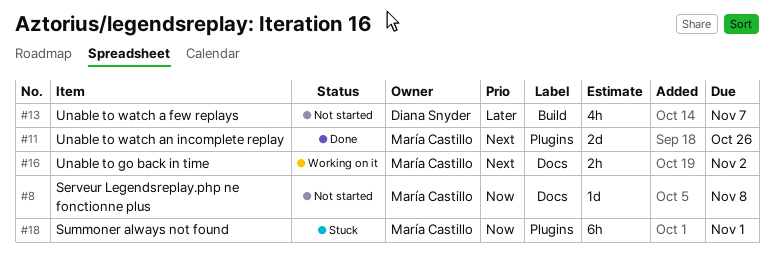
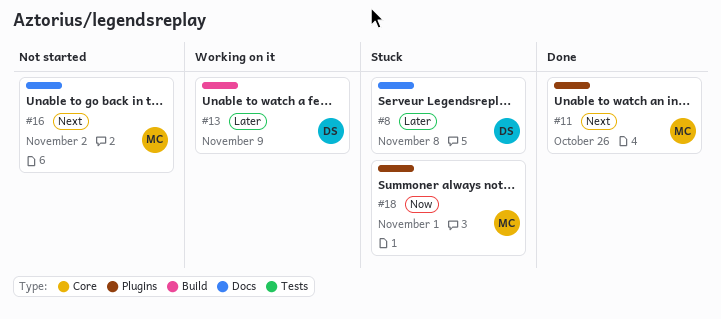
#8, status: Not started -> Stuck
#8, owner: María Castillo -> Diana Snyder
#8, priority: Now -> Later
#13, status: Not started -> Working on it
#13, due: Nov 7 -> Nov 9
#16, status: Working on it -> Not started

